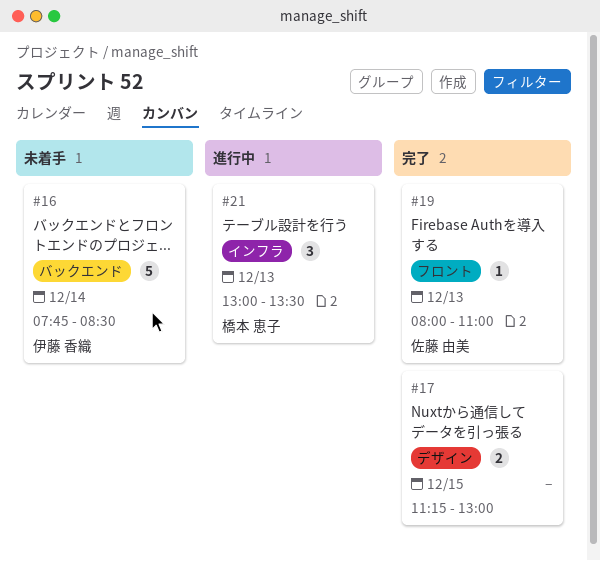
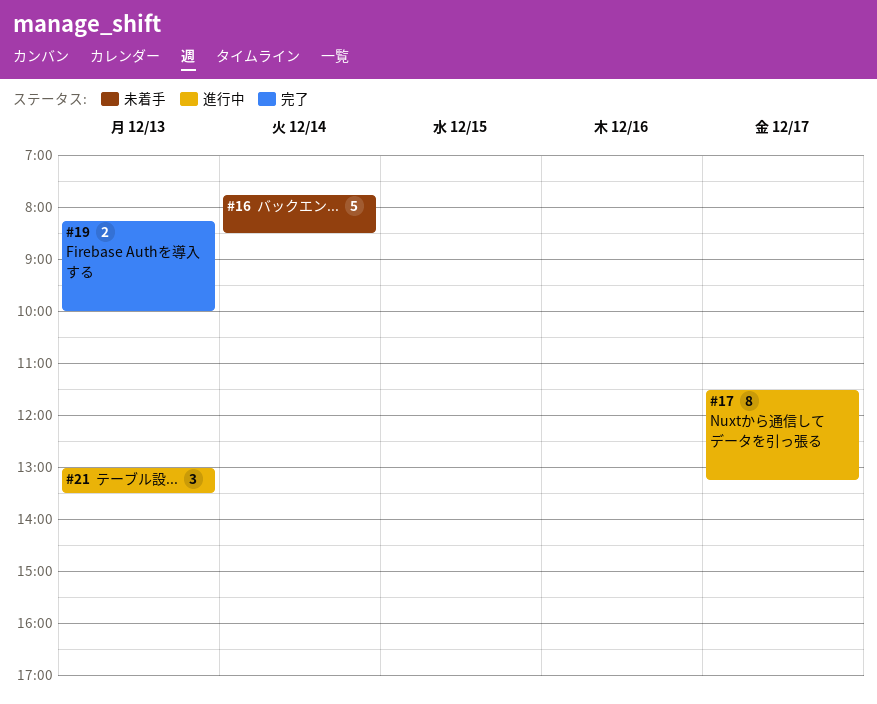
#17, status: 完了 -> 進行中
#17, estimate: 2 -> 8
#17, day: Dec 15 -> Dec 17
#17, begins: 11:15 -> 11:30
#17, ends: 13:00 -> 13:15
#19, estimate: 1 -> 2
#19, begins: 08:00 -> 08:15
#19, ends: 11:00 -> 10:00

